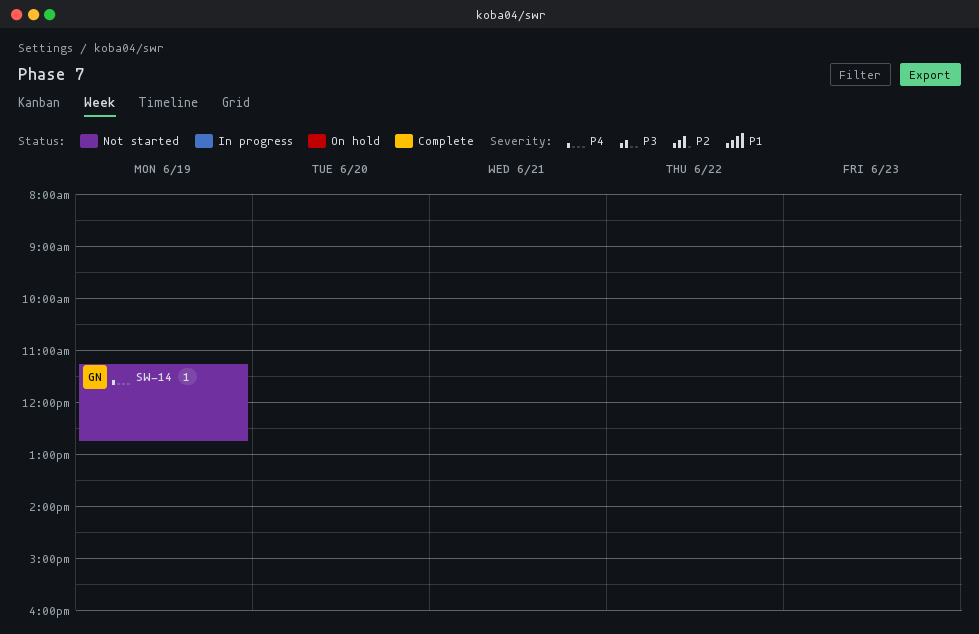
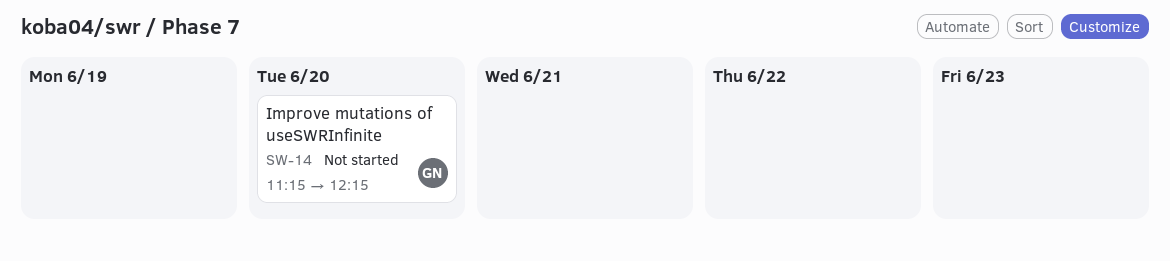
SW-14, day: Jun 19 -> Jun 20
SW-14, ends: 12:45 -> 12:15

